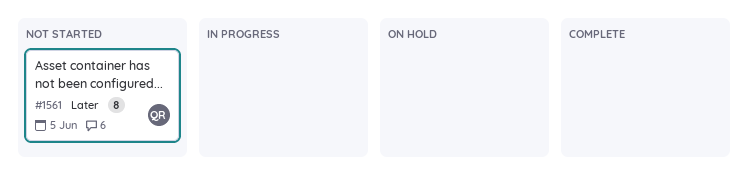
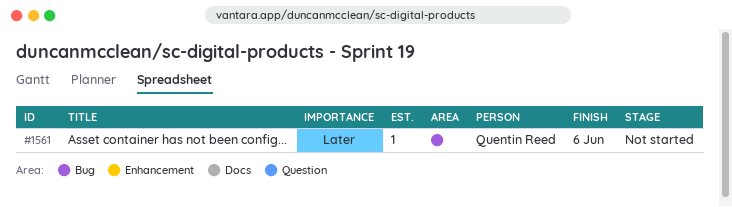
#1561, estimate: 8 -> 1
#1561, due: Jun 5 -> Jun 6

